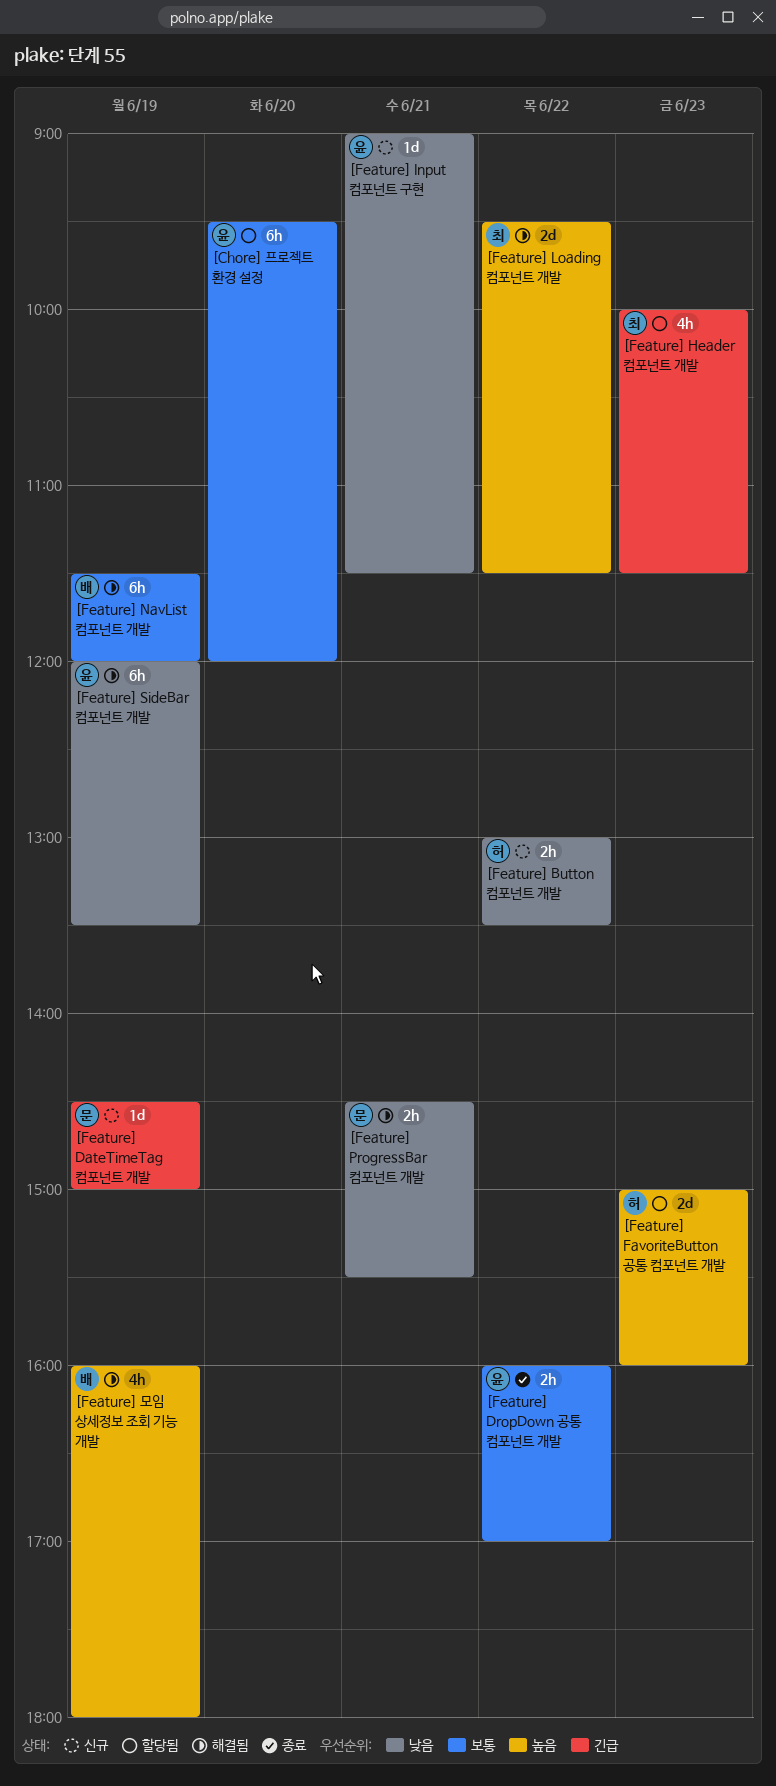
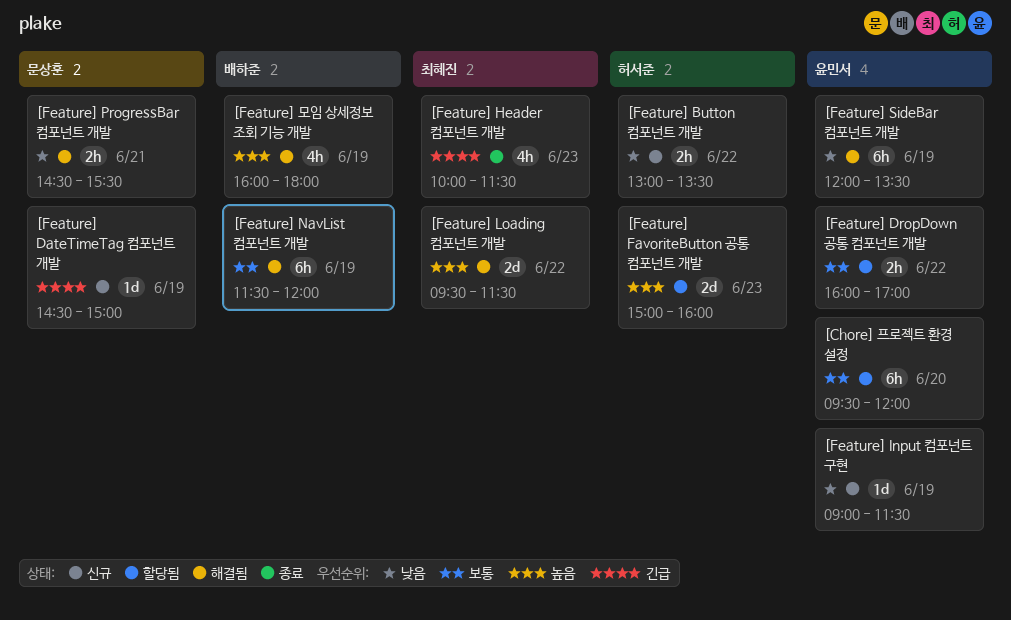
[Feature] DropDown 공통 컴포넌트 개발, status: 종료 -> 할당됨
[Feature] Header 컴포넌트 개발, status: 할당됨 -> 종료
[Feature] Input 컴포넌트 구현, day: Jun 21 -> Jun 19

